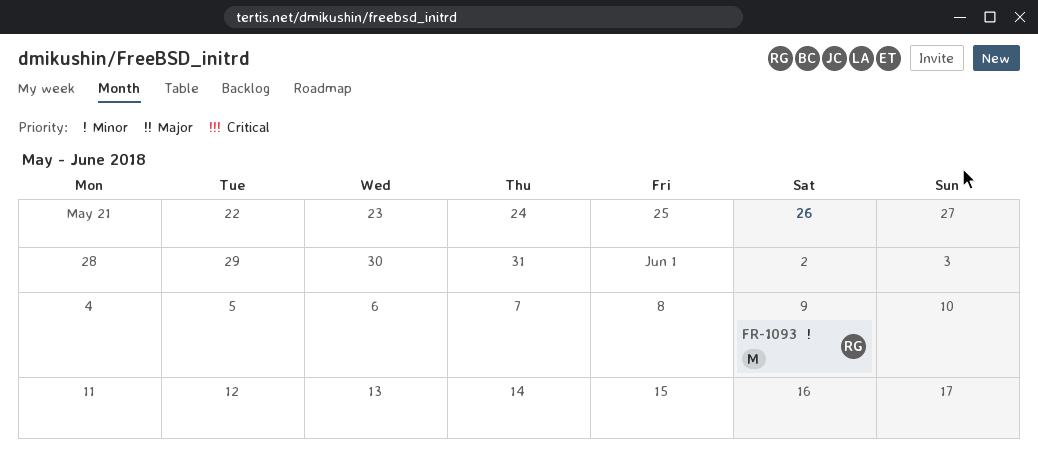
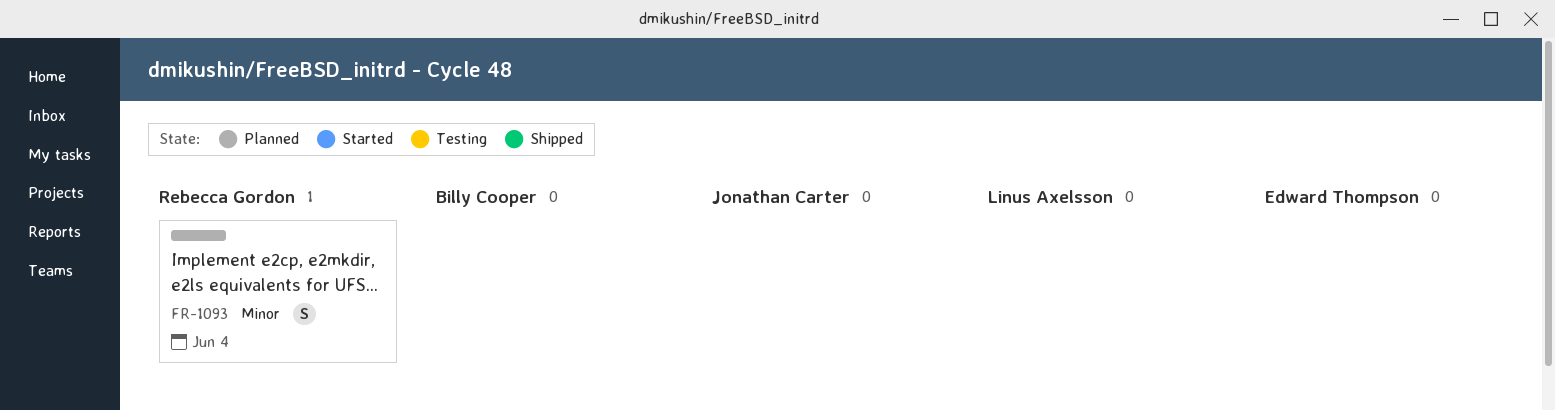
FR-1093, estimate: M -> S
FR-1093, due: Jun 9 -> Jun 4

